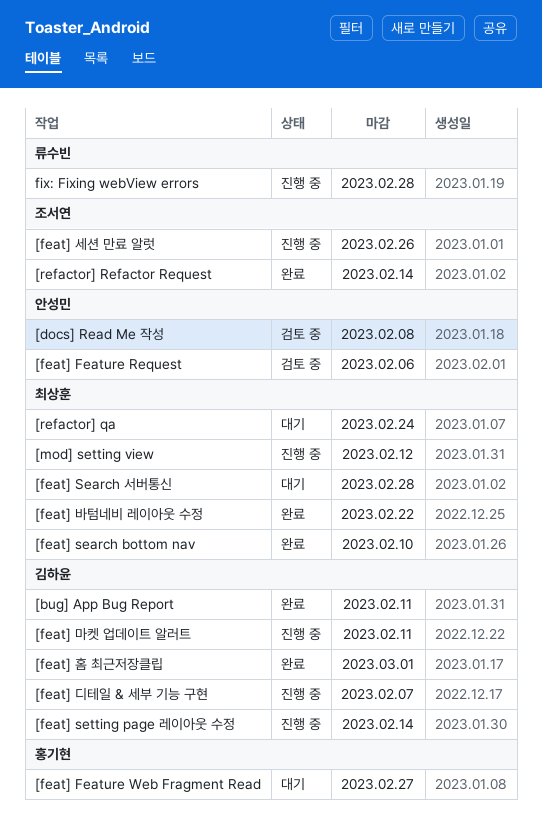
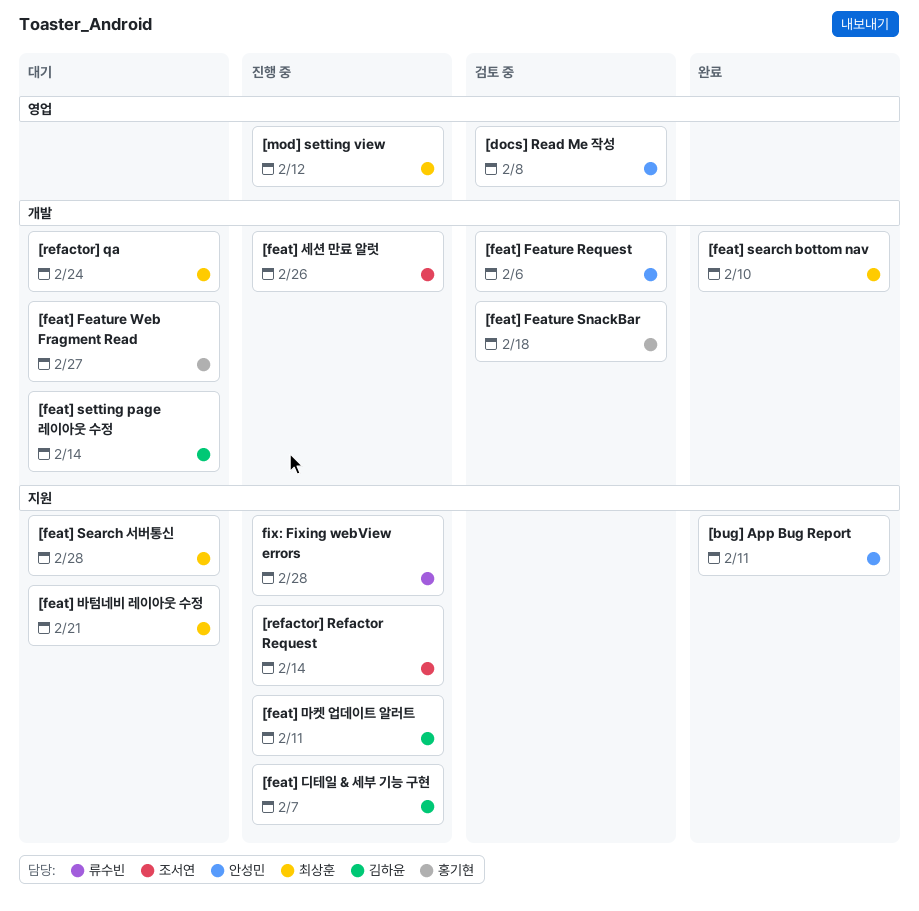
[bug] App Bug Report, owner: 김하윤 -> 안성민
[feat] Feature SnackBar: none -> present
[feat] setting page 레이아웃 수정, status: 진행 중 -> 대기
[feat] 바텀네비 레이아웃 수정, status: 완료 -> 대기
[feat] 바텀네비 레이아웃 수정, due: Feb 22 -> Feb 21
[feat] 홈 최근저장클립: present -> none
[refactor] Refactor Request, status: 완료 -> 진행 중

